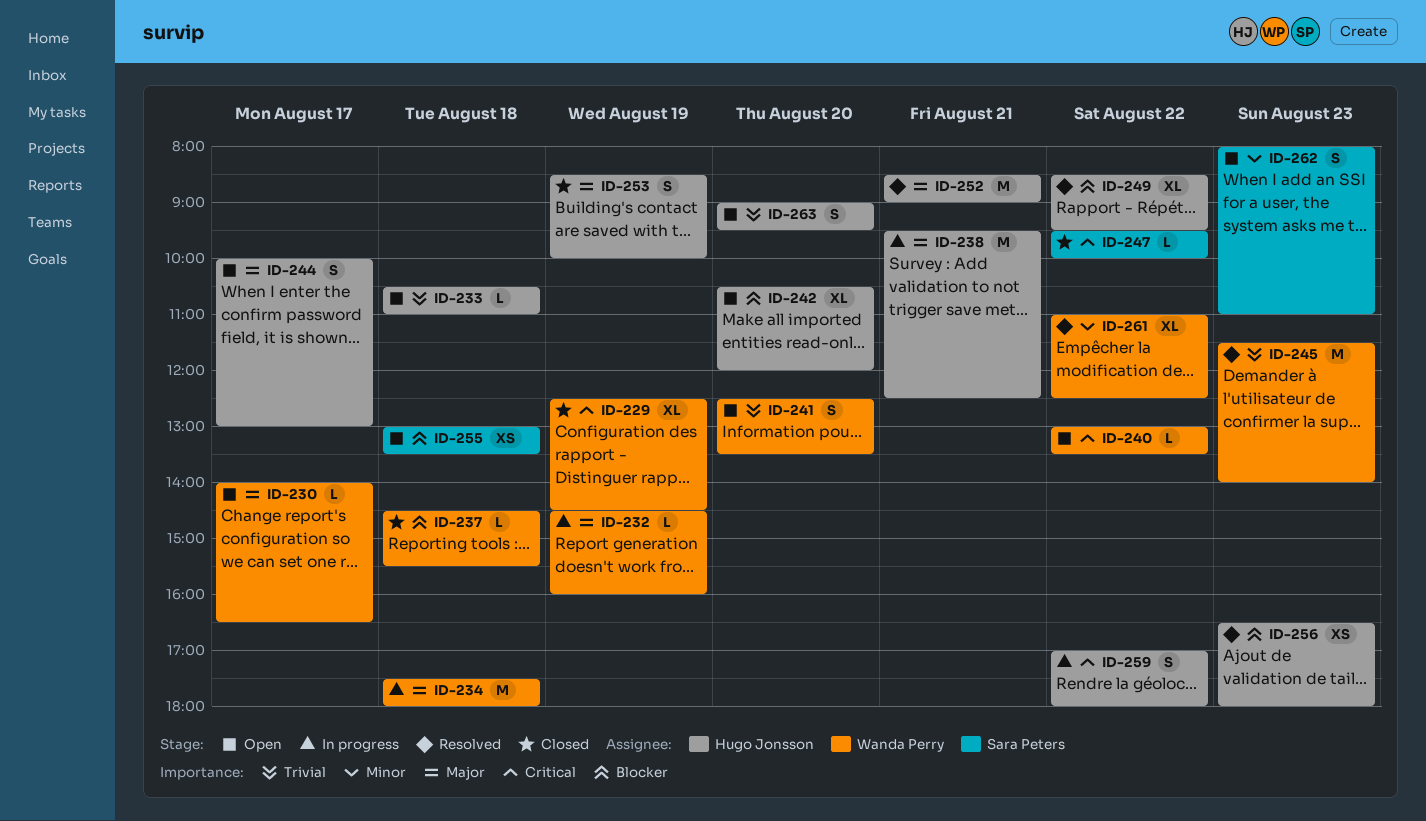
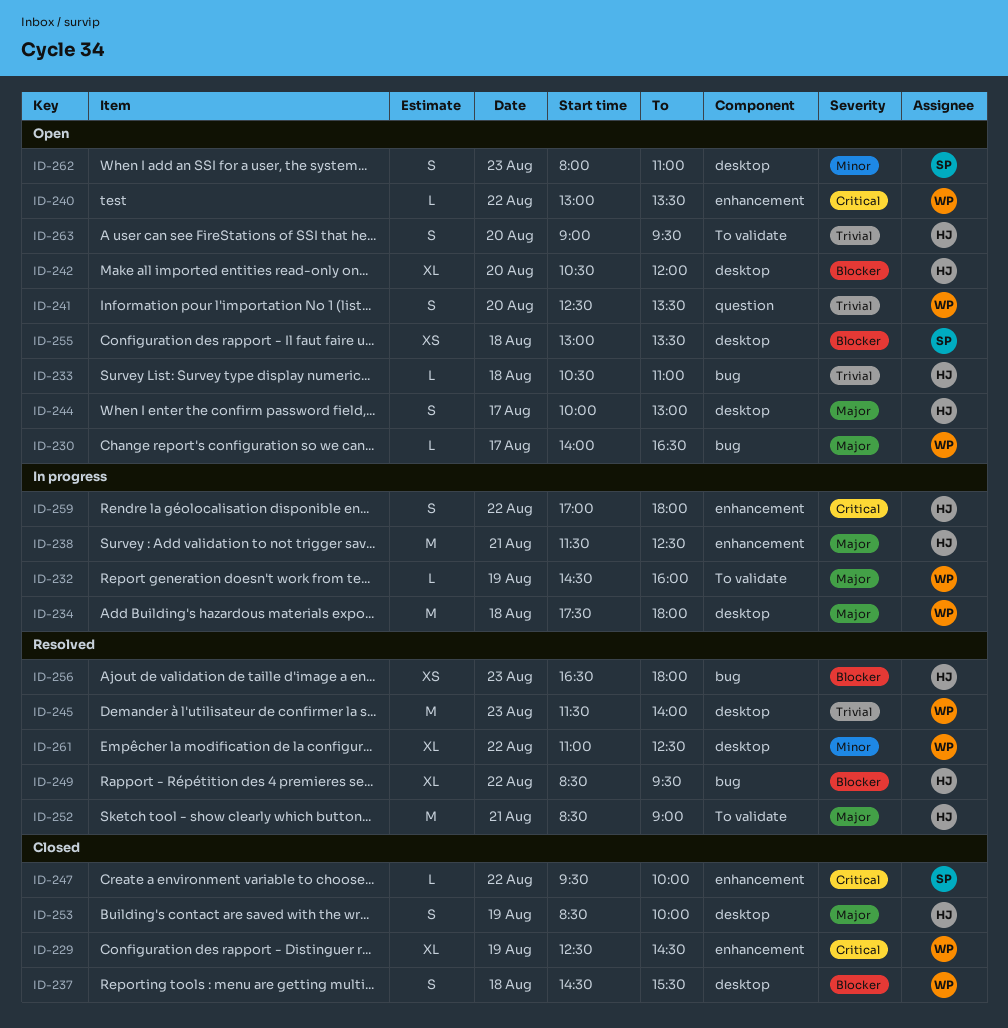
ID-237, estimate: L -> S
ID-238, begins: 09:30 -> 11:30

